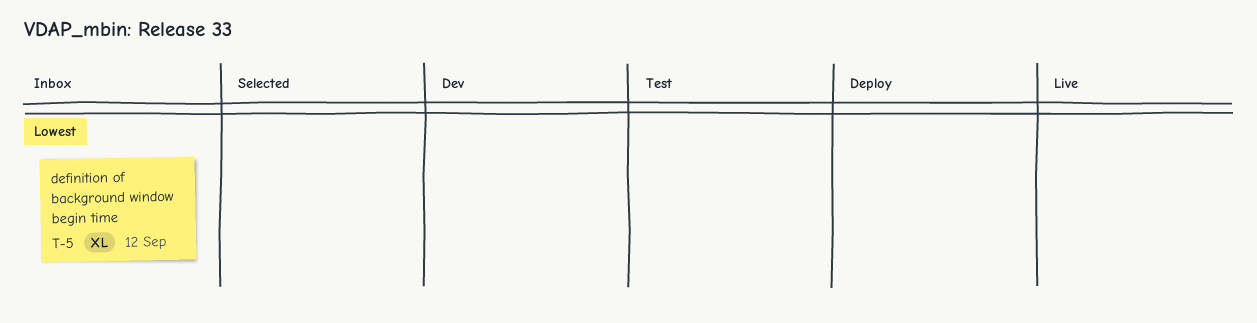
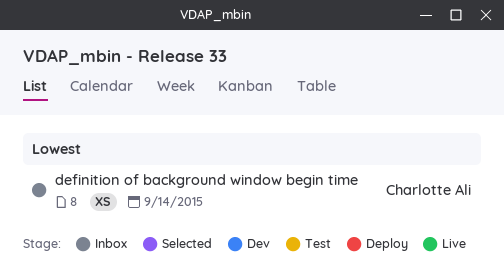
definition of background window begin time, estimate: XL -> XS
definition of background window begin time, due: Sep 12 -> Sep 14

